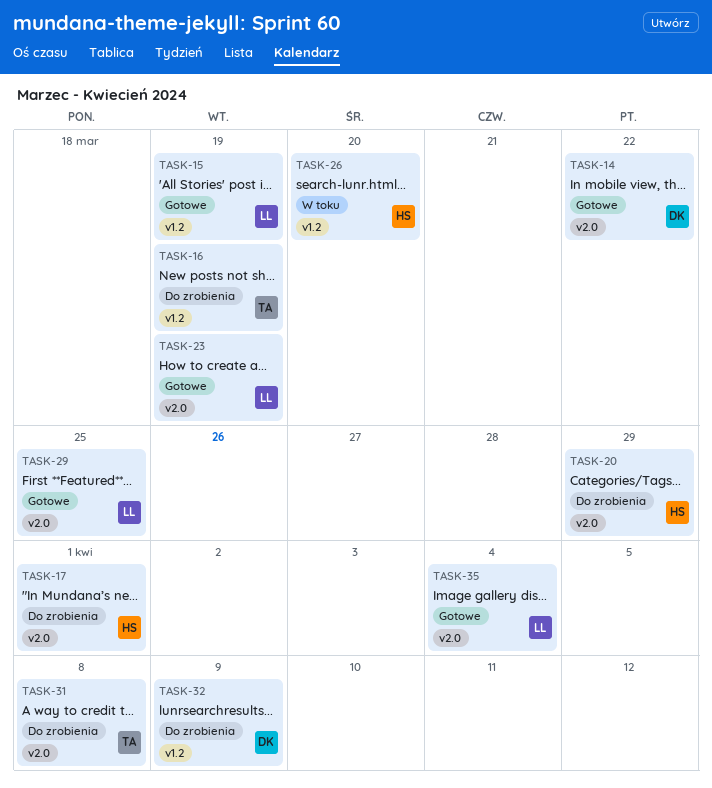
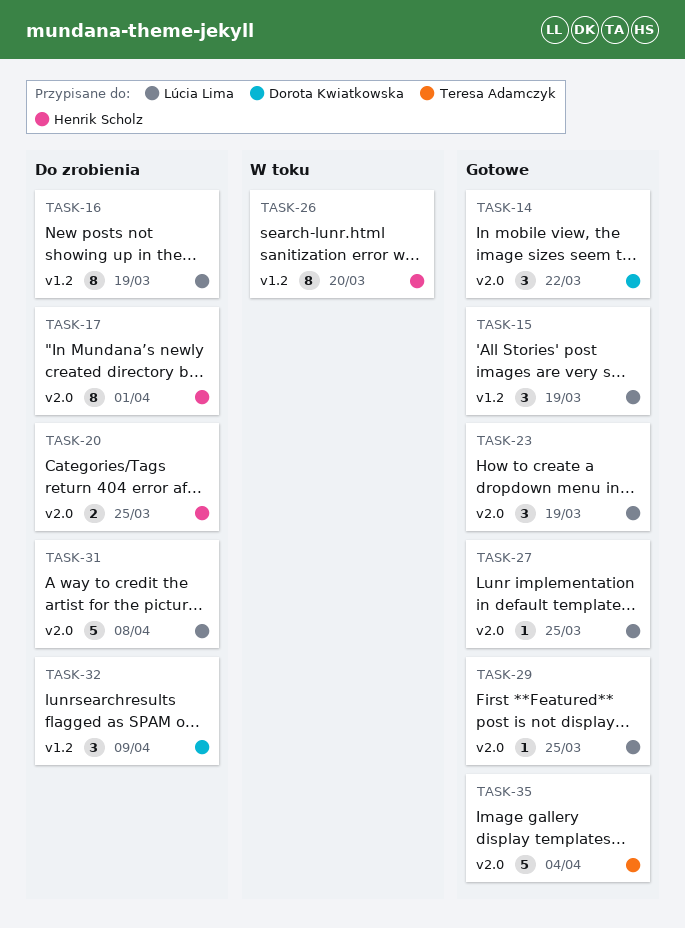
TASK-16, owner: Teresa Adamczyk -> Lúcia Lima
TASK-20, due: Mar 29 -> Mar 25
TASK-27: none -> present
TASK-31, owner: Teresa Adamczyk -> Lúcia Lima
TASK-35, owner: Lúcia Lima -> Teresa Adamczyk

